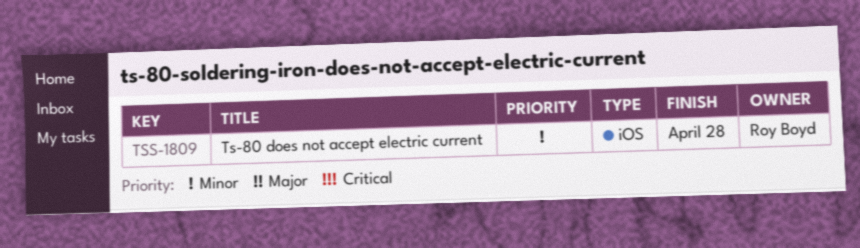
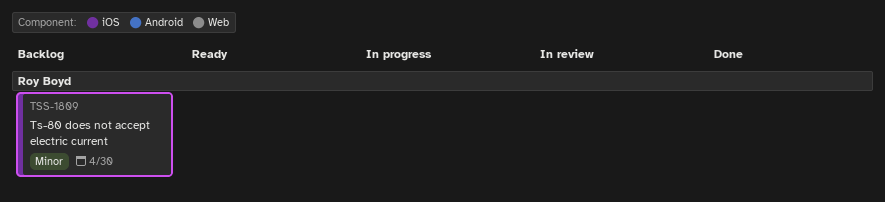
TSS-1809, due: Apr 28 -> Apr 30

